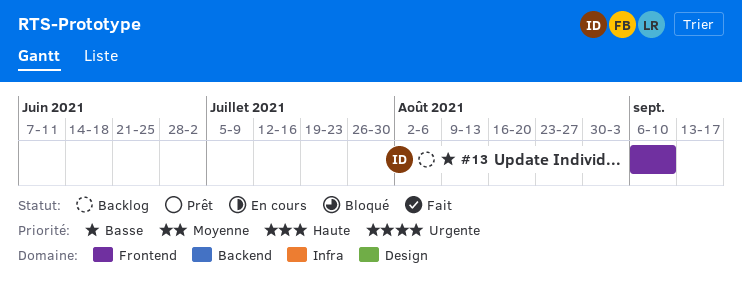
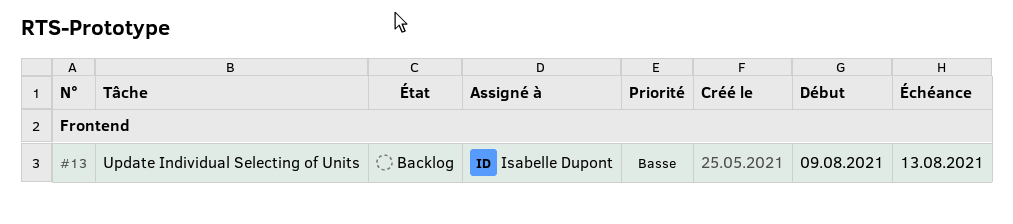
#13, start: Sep 6 -> Aug 9
#13, due: Sep 10 -> Aug 13

